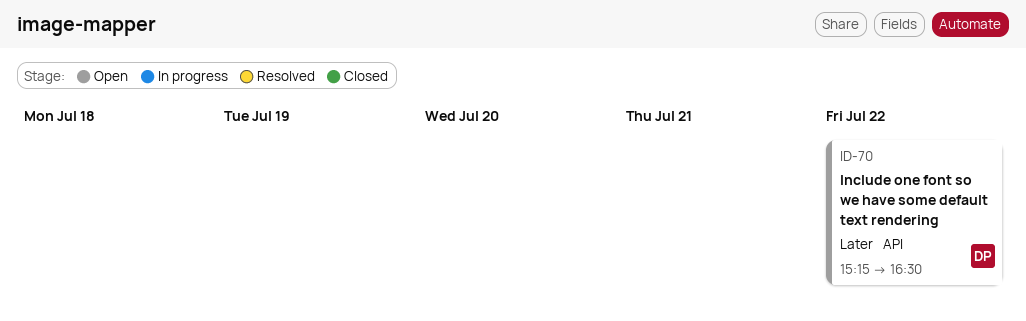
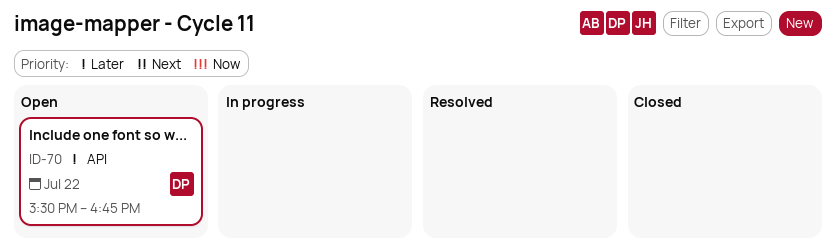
ID-70, begins: 15:15 -> 15:30
ID-70, ends: 16:30 -> 16:45

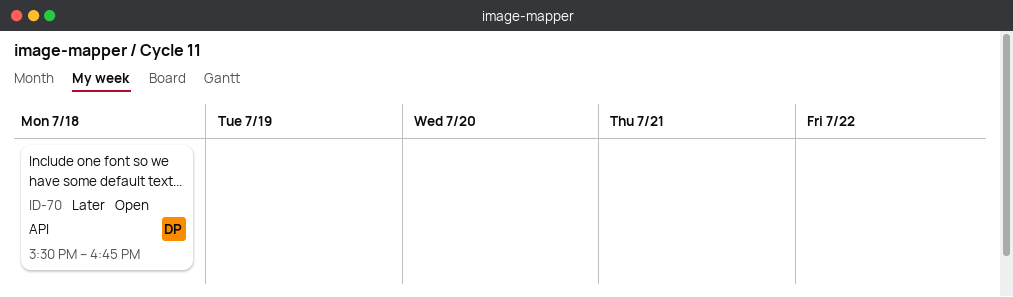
ID-70, day: Jul 22 -> Jul 18

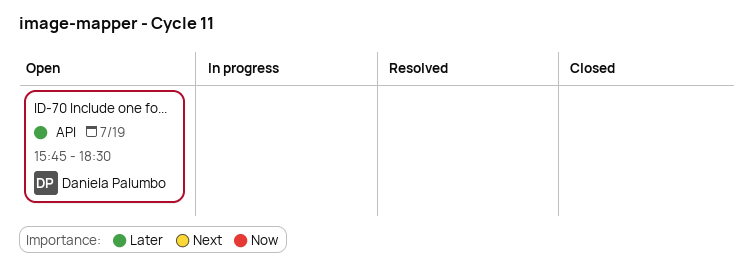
ID-70, day: Jul 18 -> Jul 19
ID-70, begins: 15:30 -> 15:45
ID-70, ends: 16:45 -> 18:30

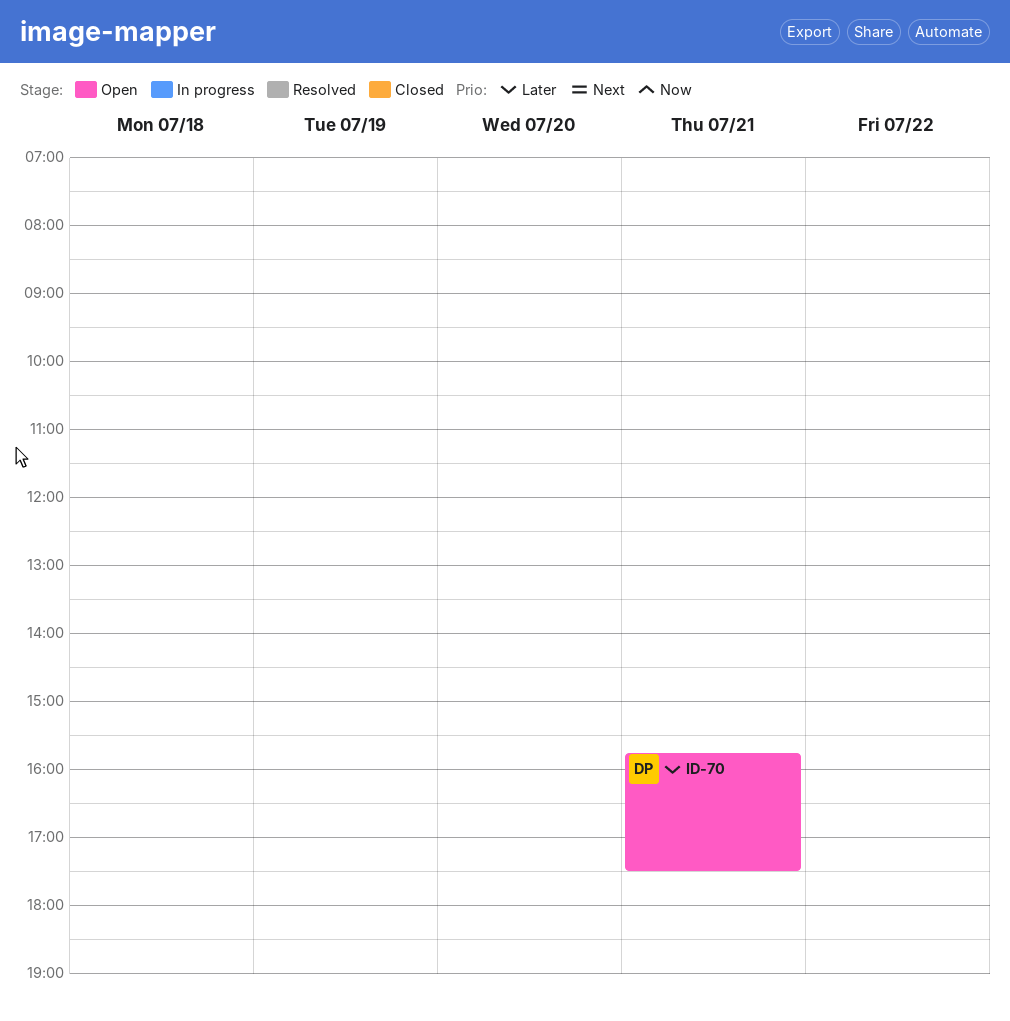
ID-70, day: Jul 19 -> Jul 21
ID-70, ends: 18:30 -> 17:30

